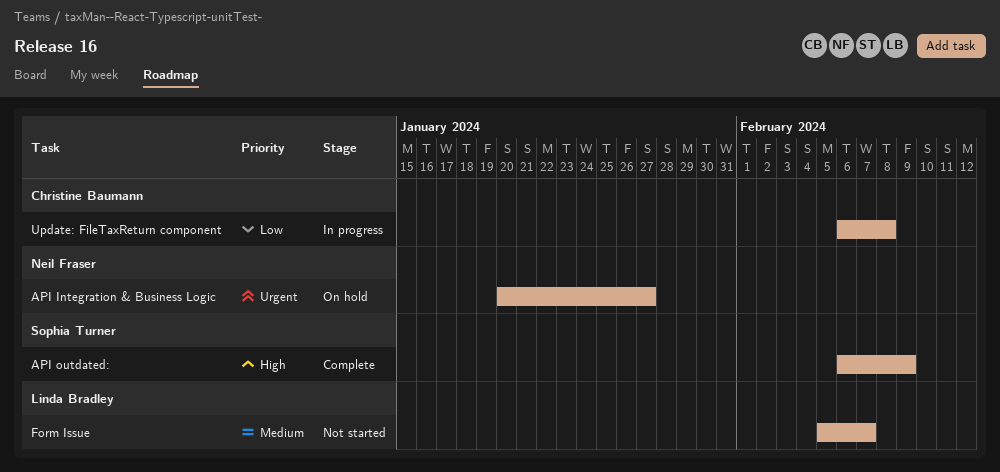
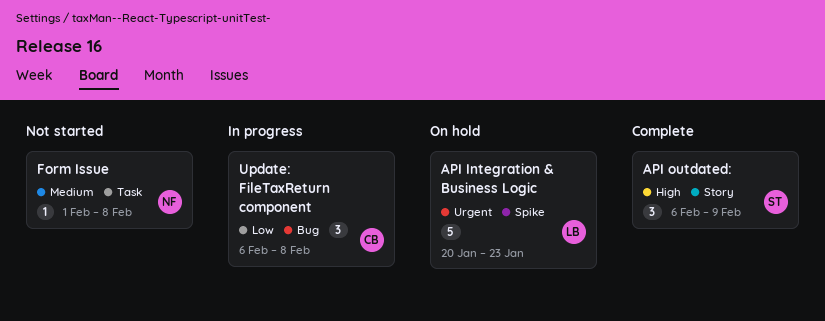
API Integration & Business Logic, owner: Neil Fraser -> Linda Bradley
API Integration & Business Logic, due: Jan 27 -> Jan 23
Form Issue, owner: Linda Bradley -> Neil Fraser
Form Issue, start: Feb 5 -> Feb 1
Form Issue, due: Feb 7 -> Feb 8

